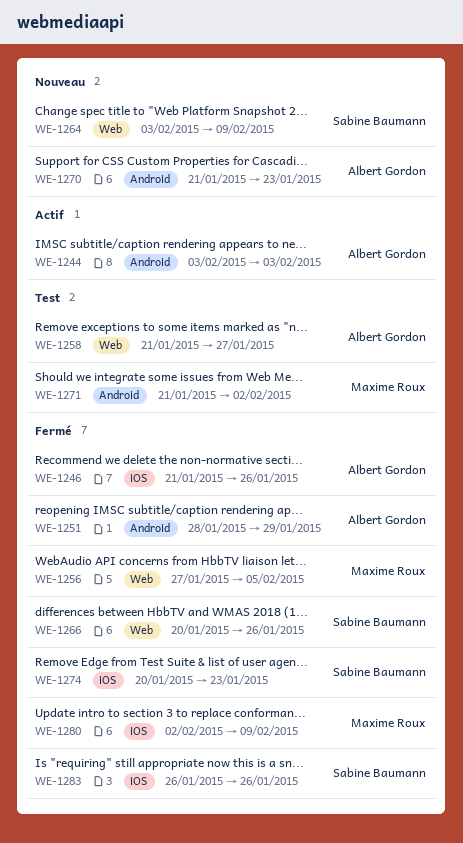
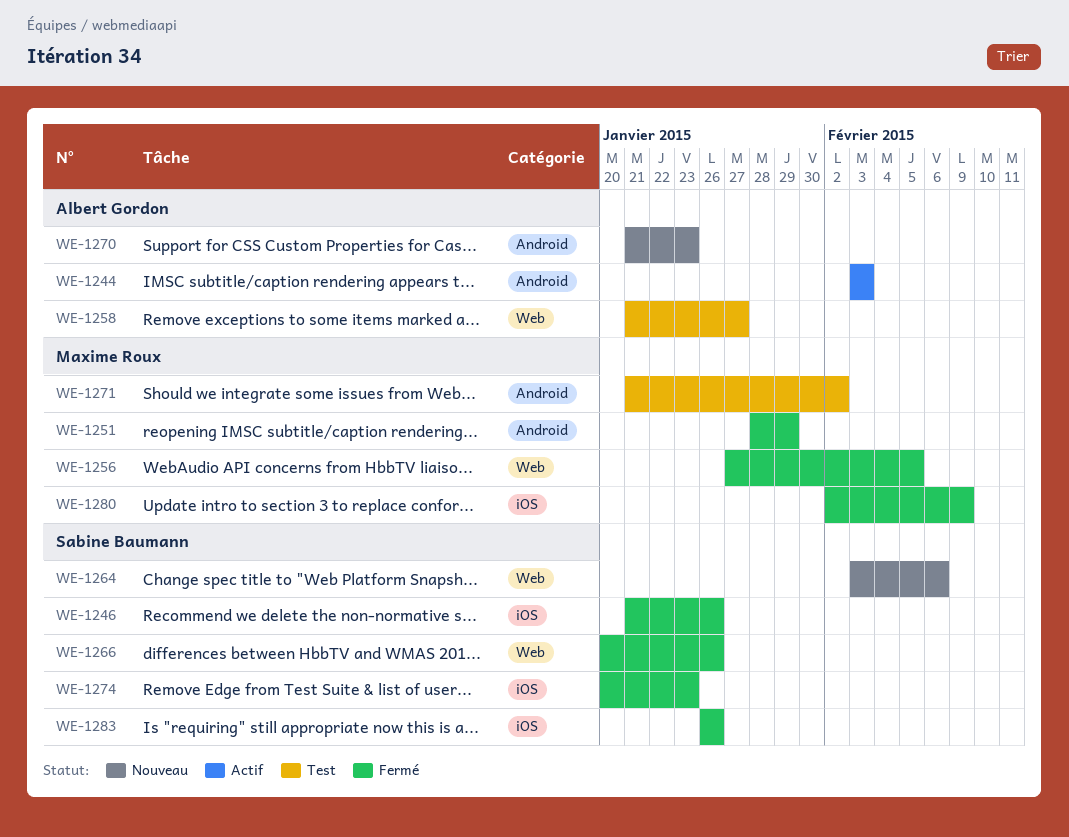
WE-1246, owner: Albert Gordon -> Sabine Baumann
WE-1251, owner: Albert Gordon -> Maxime Roux
WE-1264, due: Feb 9 -> Feb 6

